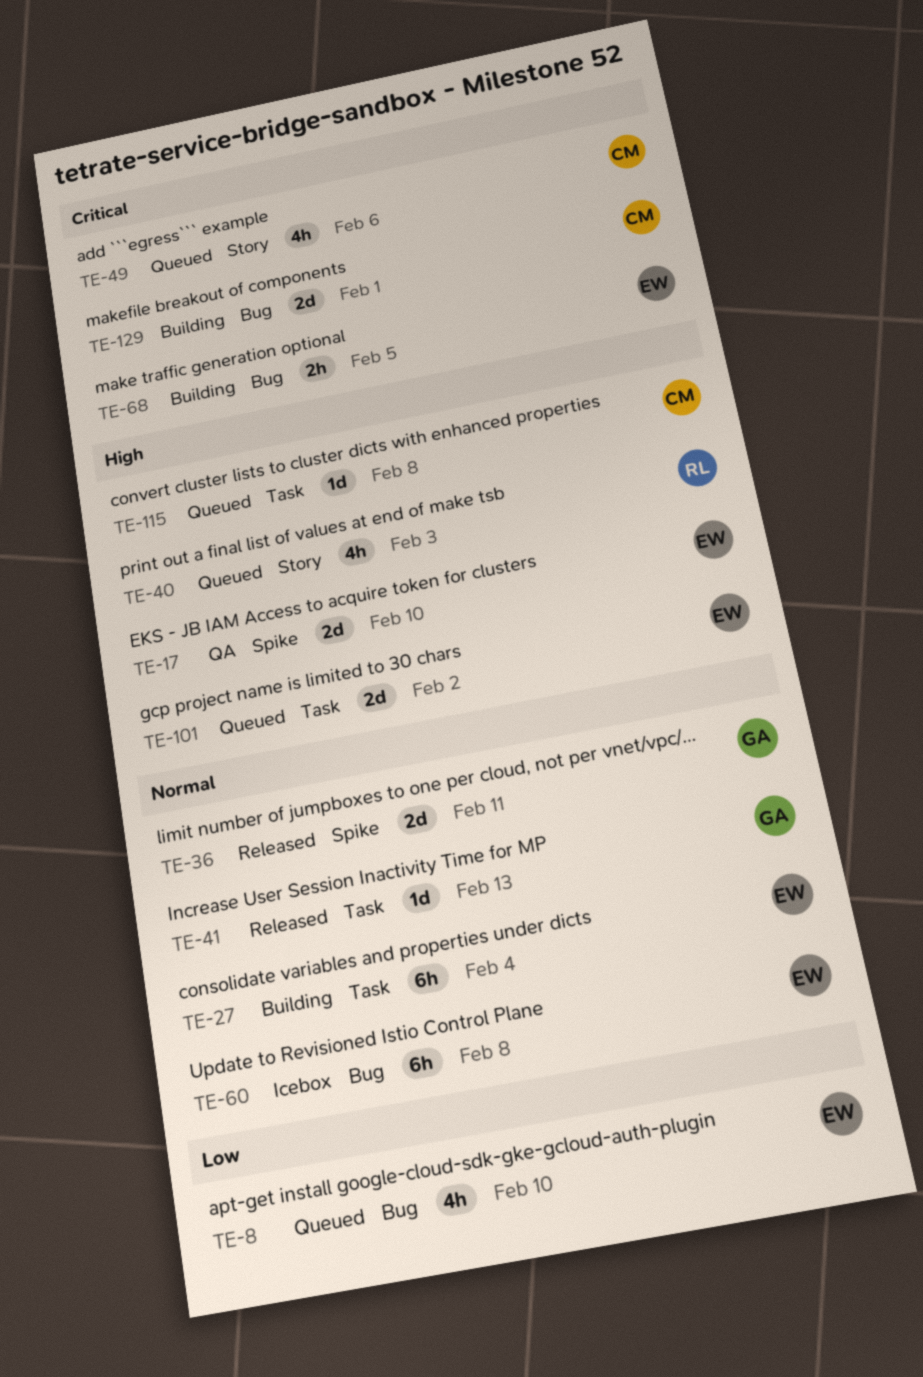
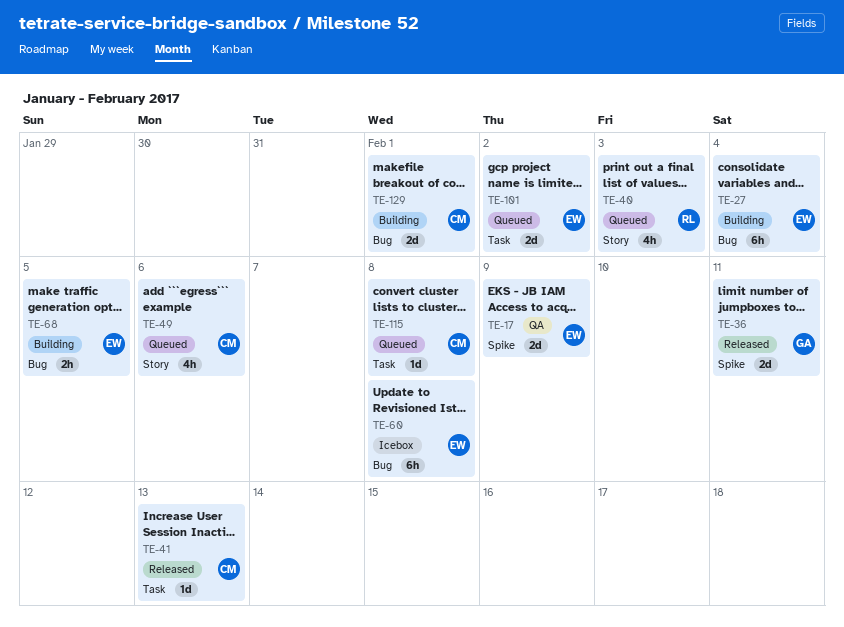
TE-8: present -> none
TE-17, due: Feb 10 -> Feb 9
TE-27, label: Task -> Bug
TE-41, owner: GA -> CM

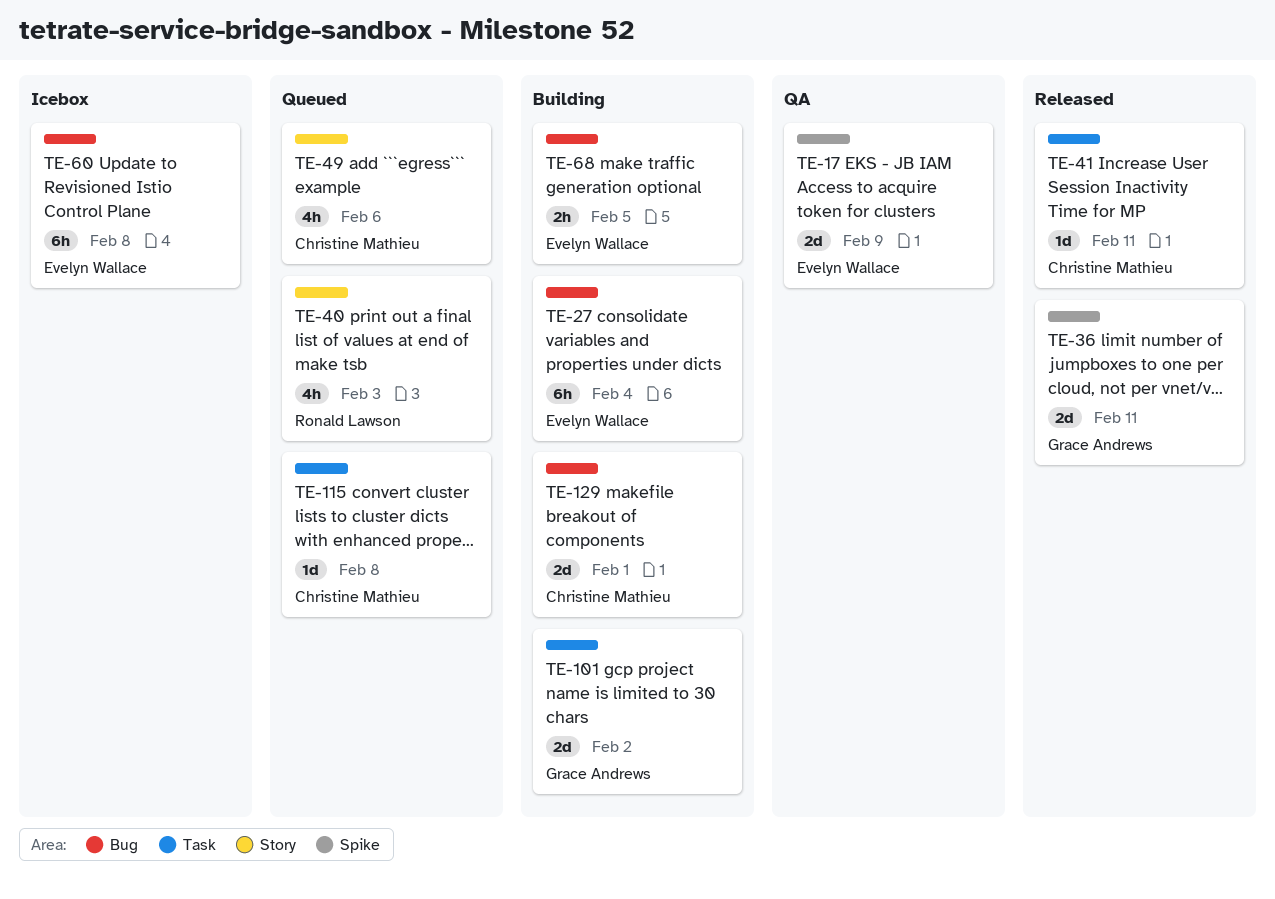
TE-41, due: Feb 13 -> Feb 11
TE-101, status: Queued -> Building
TE-101, owner: Evelyn Wallace -> Grace Andrews

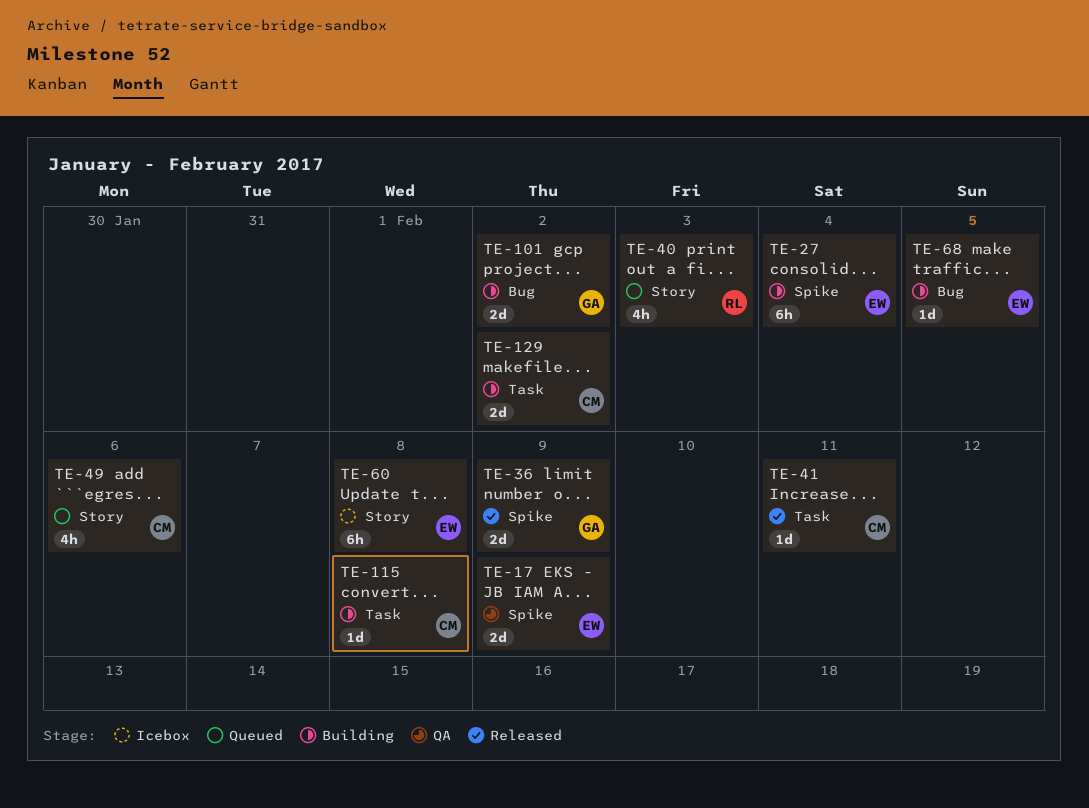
TE-27, label: Bug -> Spike
TE-36, due: Feb 11 -> Feb 9
TE-60, label: Bug -> Story
TE-68, estimate: 2h -> 1d
TE-101, label: Task -> Bug
TE-115, status: Queued -> Building
TE-129, label: Bug -> Task
TE-129, due: Feb 1 -> Feb 2

